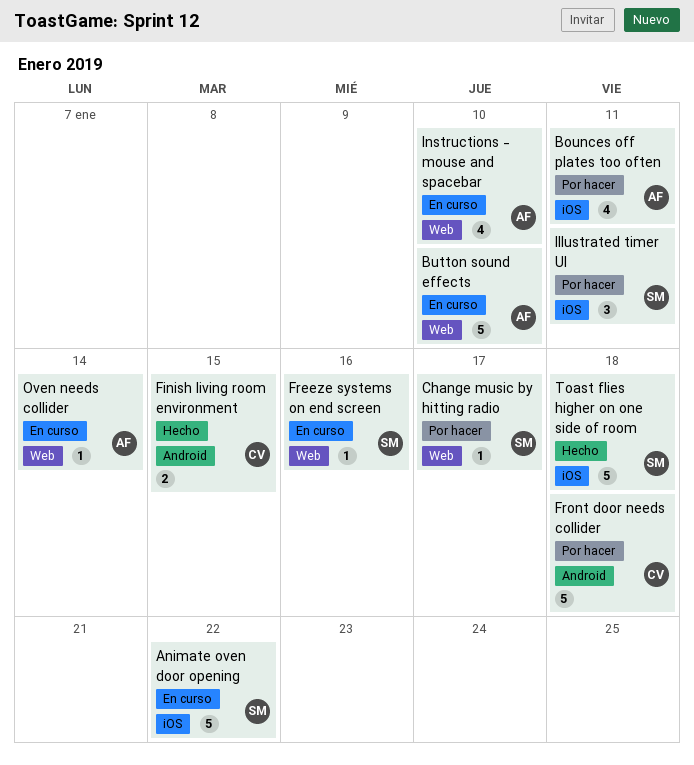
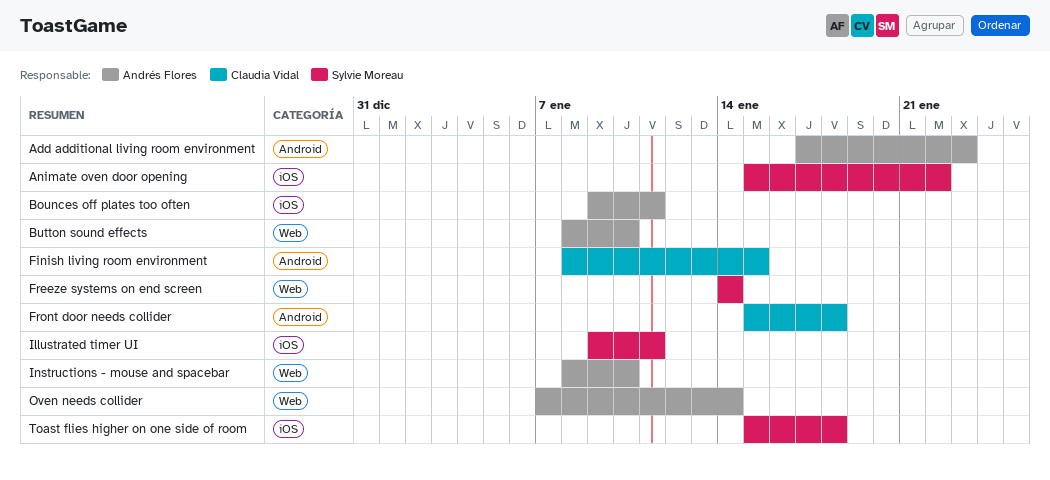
Add additional living room environment: none -> present
Change music by hitting radio: present -> none
Freeze systems on end screen, due: Jan 16 -> Jan 14

